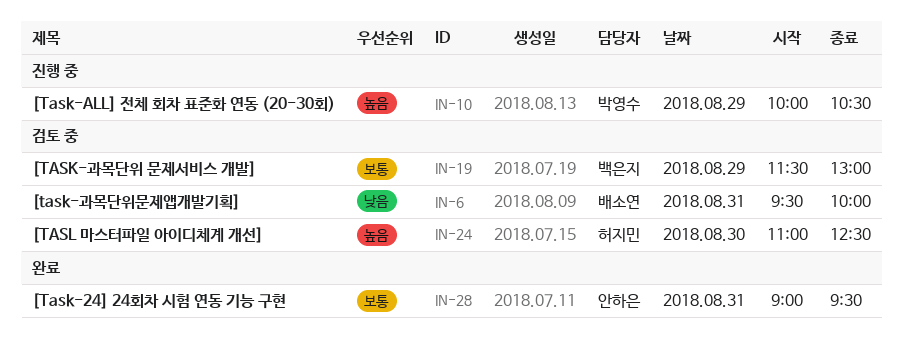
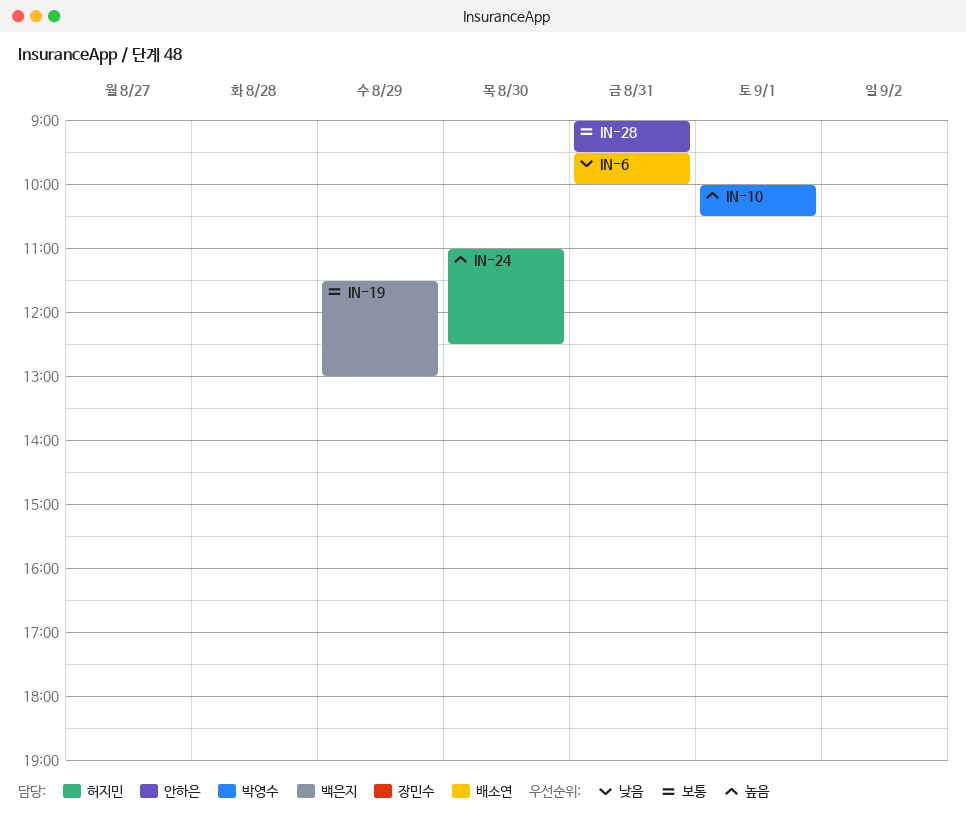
IN-10, day: Aug 29 -> Sep 1

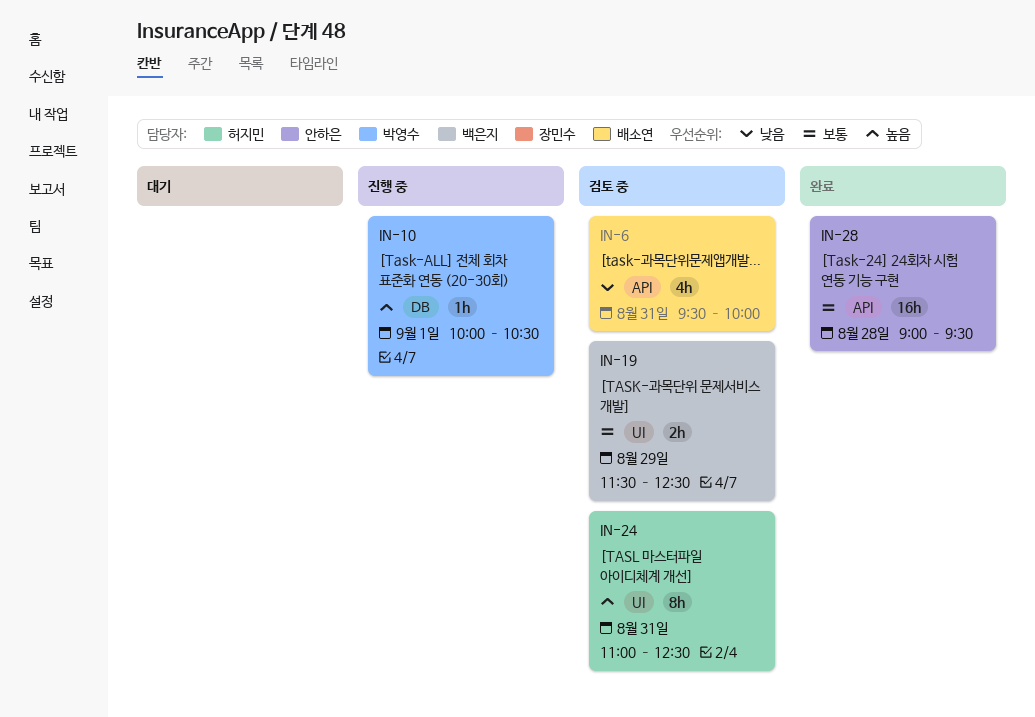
IN-19, ends: 13:00 -> 12:30
IN-24, day: Aug 30 -> Aug 31
IN-28, day: Aug 31 -> Aug 28

